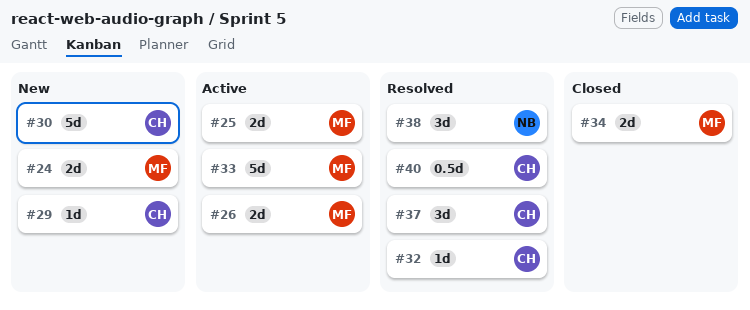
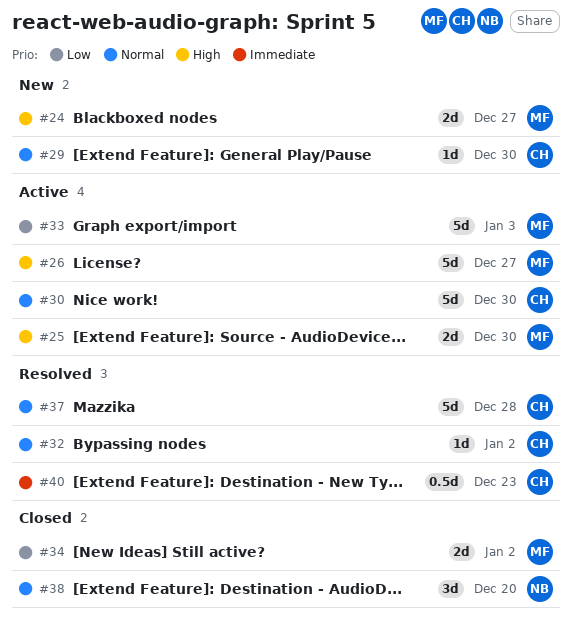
#26, estimate: 2d -> 5d
#30, status: New -> Active
#37, estimate: 3d -> 5d
#38, status: Resolved -> Closed

